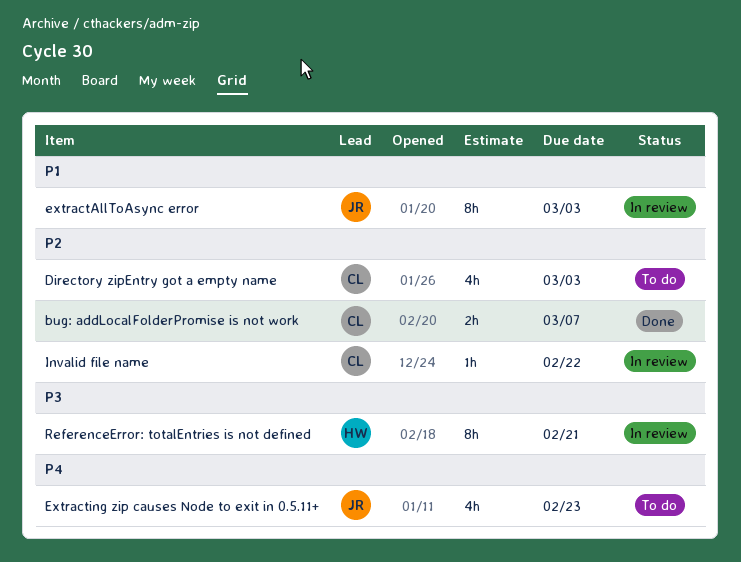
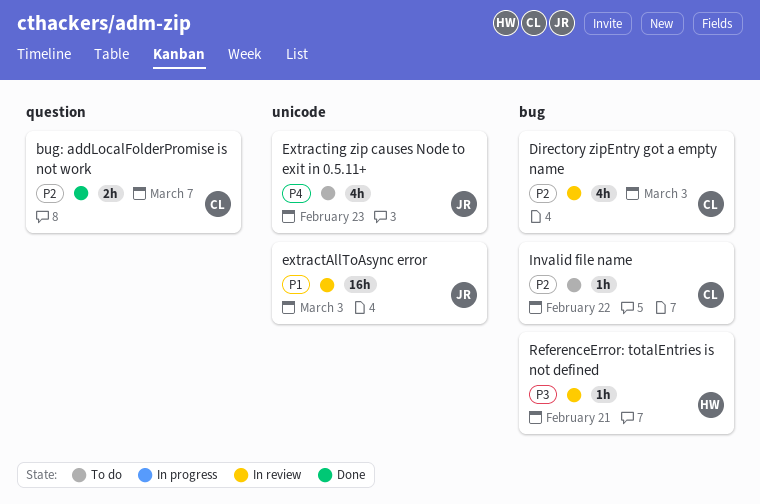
Directory zipEntry got a empty name, status: To do -> In review
extractAllToAsync error, estimate: 8h -> 16h
Invalid file name, status: In review -> To do
ReferenceError: totalEntries is not defined, estimate: 8h -> 1h

